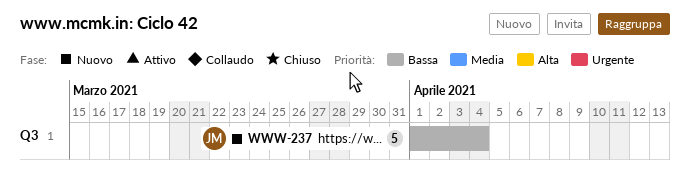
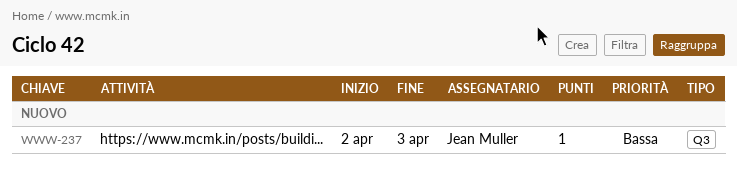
WWW-237, estimate: 5 -> 1
WWW-237, start: Apr 1 -> Apr 2
WWW-237, due: Apr 4 -> Apr 3

